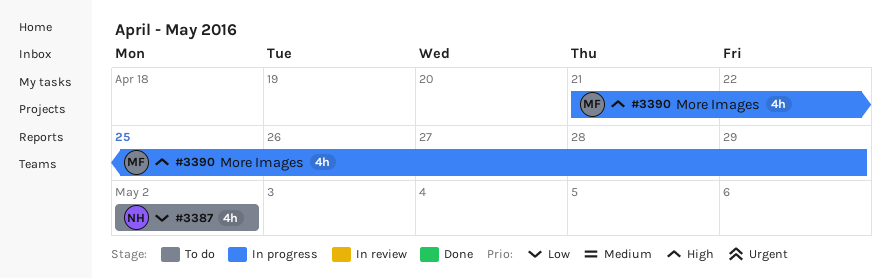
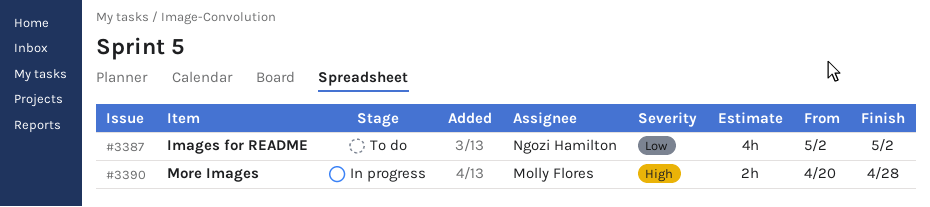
#3390, estimate: 4h -> 2h
#3390, start: Apr 21 -> Apr 20
#3390, due: Apr 29 -> Apr 28

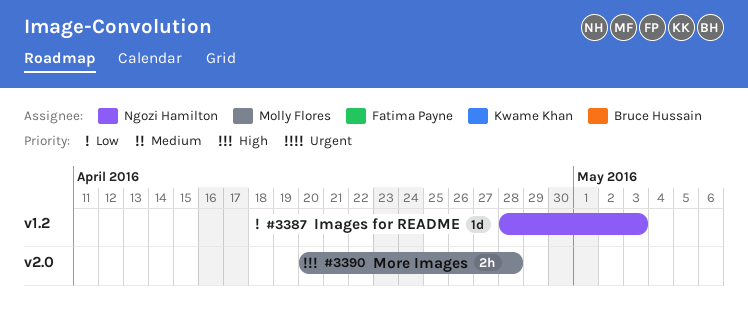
#3387, estimate: 4h -> 1d
#3387, start: May 2 -> Apr 28
#3387, due: May 2 -> May 3

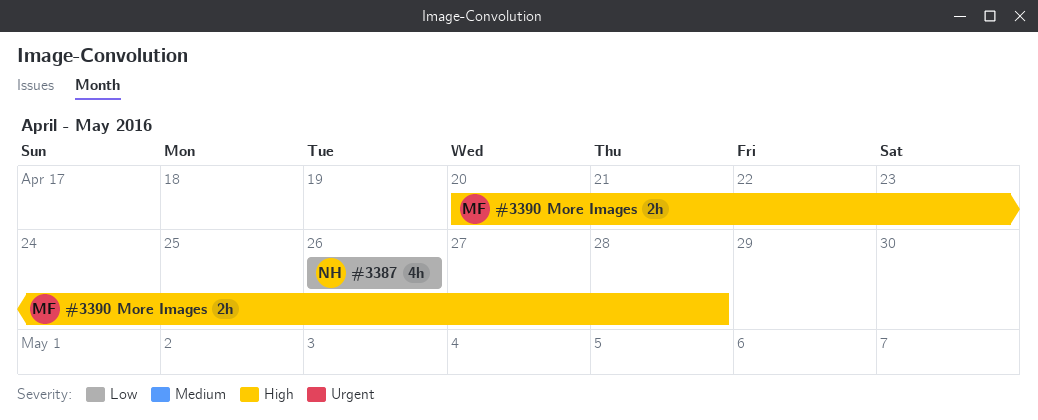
#3387, estimate: 1d -> 4h
#3387, start: Apr 28 -> Apr 26
#3387, due: May 3 -> Apr 26

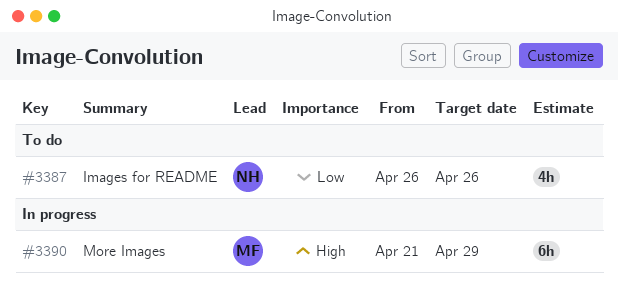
#3390, estimate: 2h -> 6h
#3390, start: Apr 20 -> Apr 21
#3390, due: Apr 28 -> Apr 29

